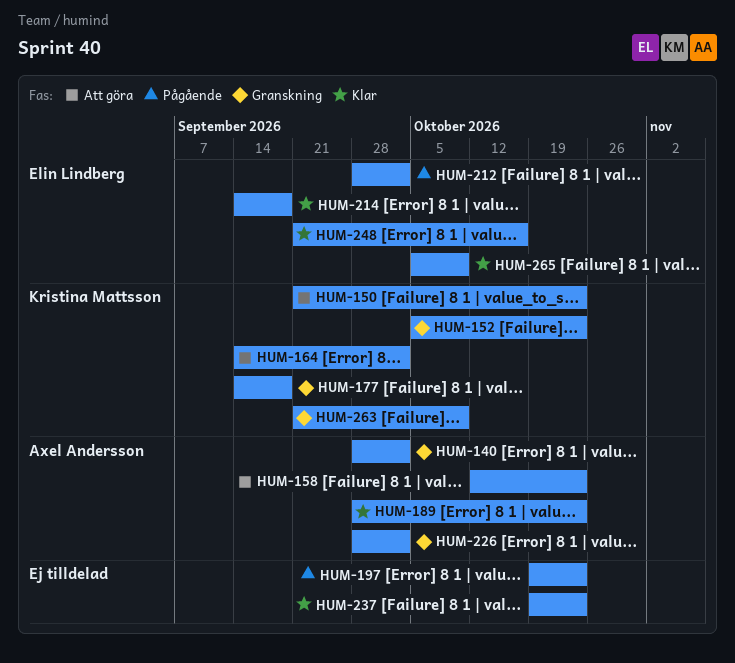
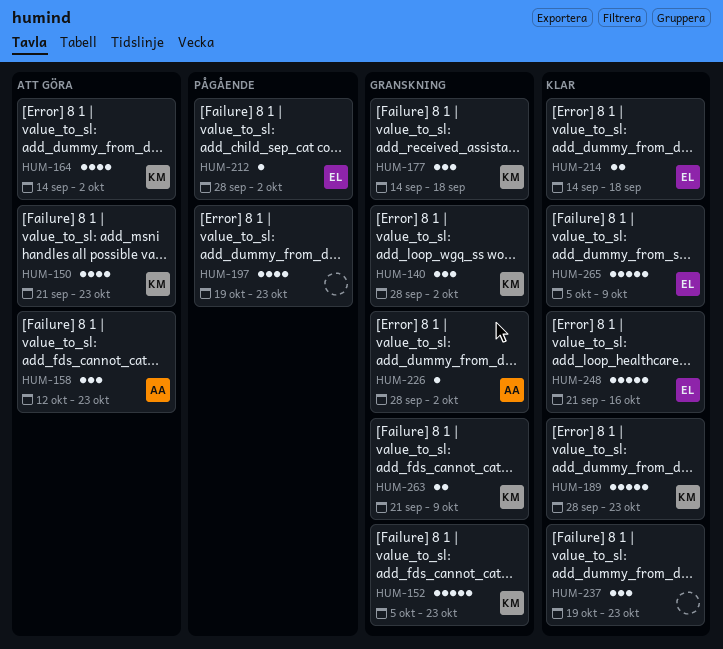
HUM-140, owner: Axel Andersson -> Kristina Mattsson
HUM-189, owner: Axel Andersson -> Kristina Mattsson

